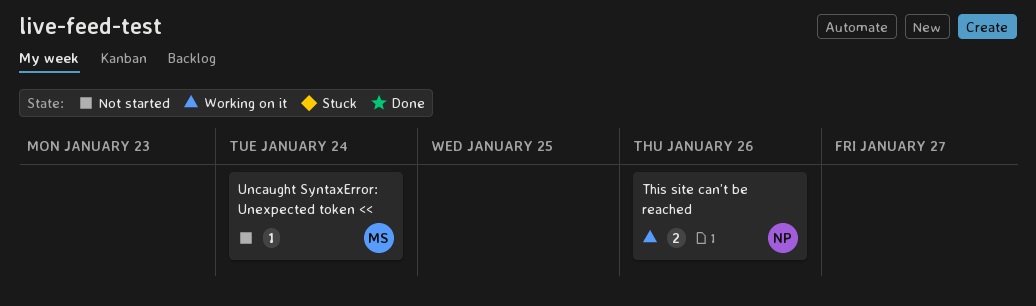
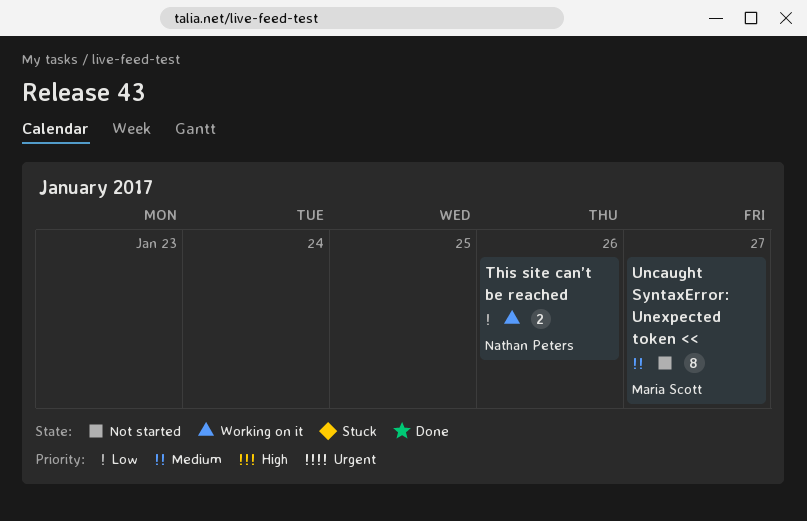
Uncaught SyntaxError: Unexpected token <<, estimate: 1 -> 8
Uncaught SyntaxError: Unexpected token <<, due: Jan 24 -> Jan 27

